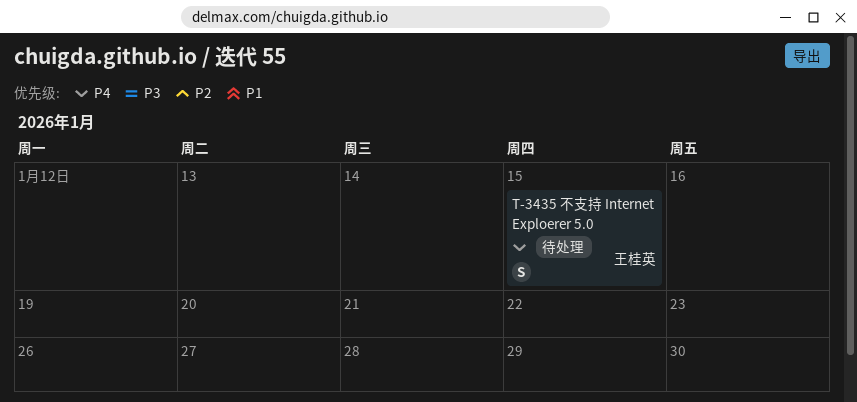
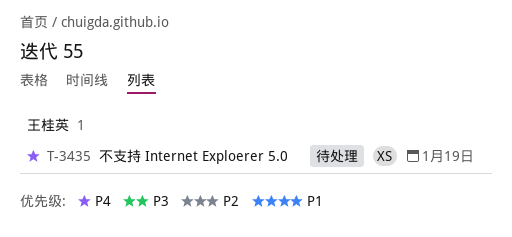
T-3435, estimate: S -> XS
T-3435, due: Jan 15 -> Jan 19

